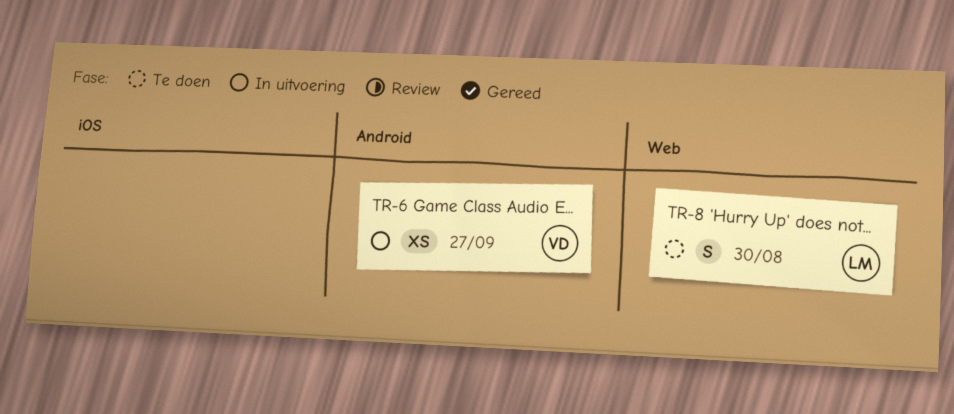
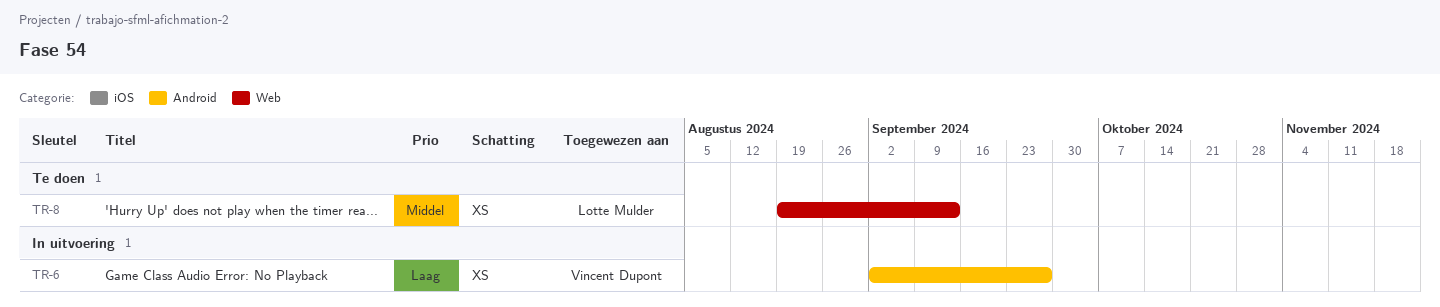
TR-8, estimate: S -> XS
TR-8, due: Aug 30 -> Sep 13

